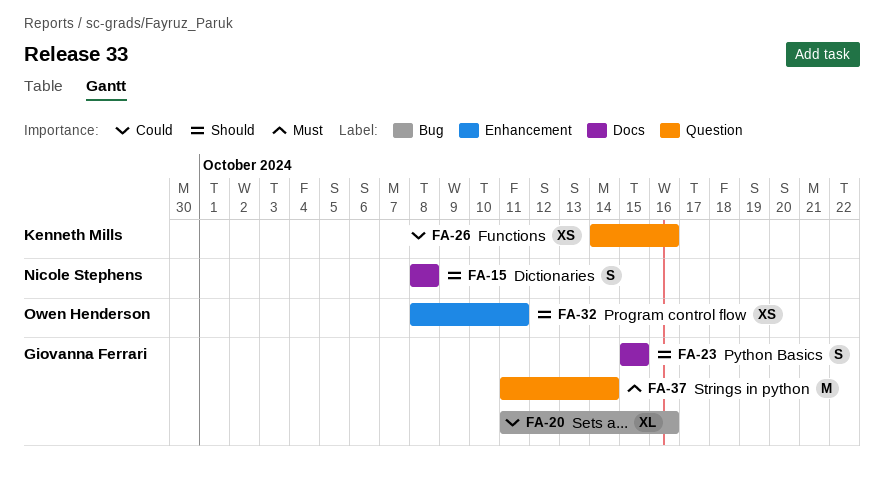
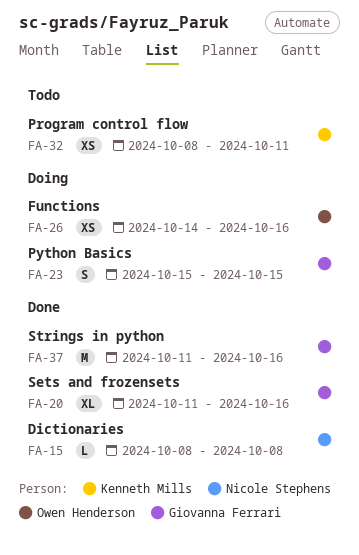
FA-15, estimate: S -> L
FA-26, owner: Kenneth Mills -> Owen Henderson
FA-32, owner: Owen Henderson -> Kenneth Mills
FA-37, due: Oct 14 -> Oct 16

